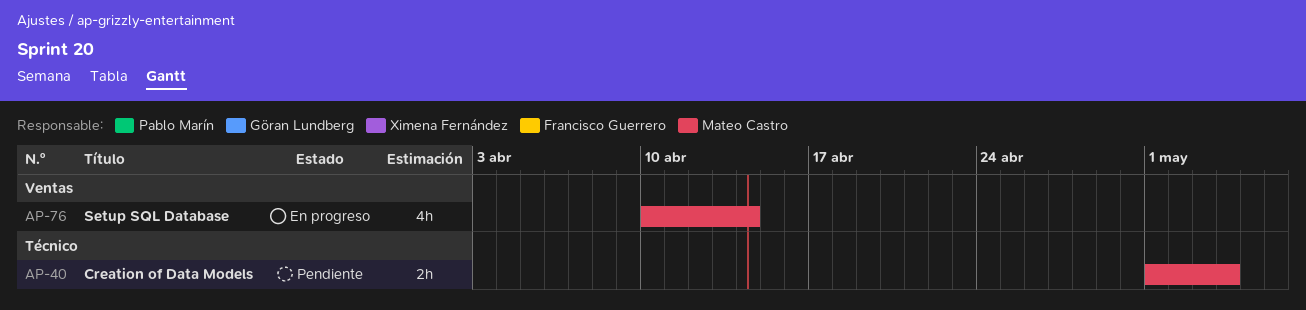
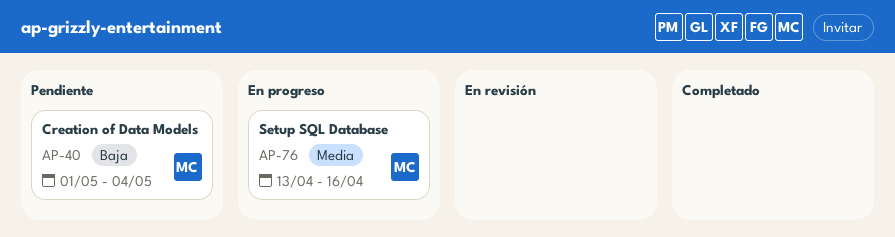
AP-76, start: Apr 10 -> Apr 13
AP-76, due: Apr 14 -> Apr 16

